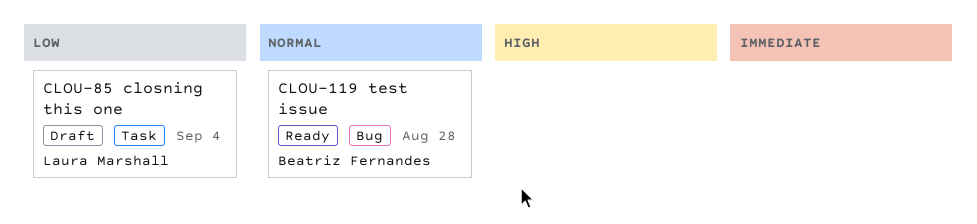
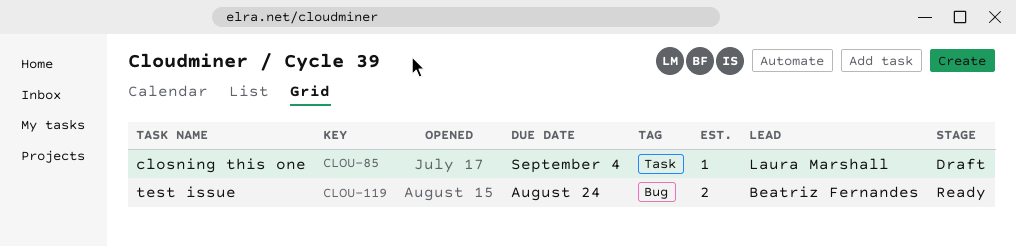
CLOU-119, due: Aug 28 -> Aug 24

